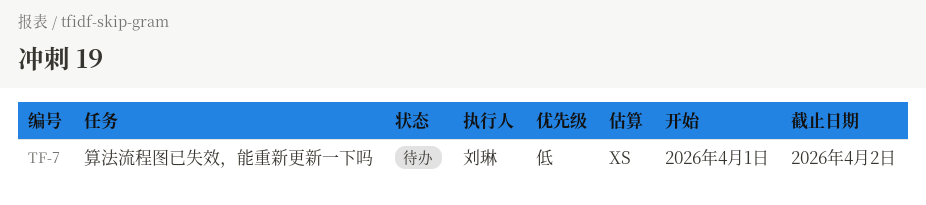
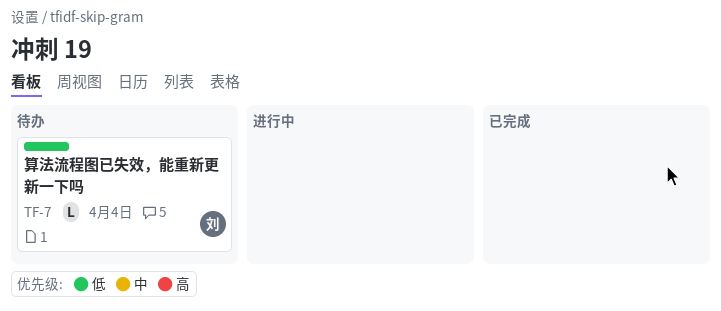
TF-7, estimate: XS -> L
TF-7, due: Apr 2 -> Apr 4

